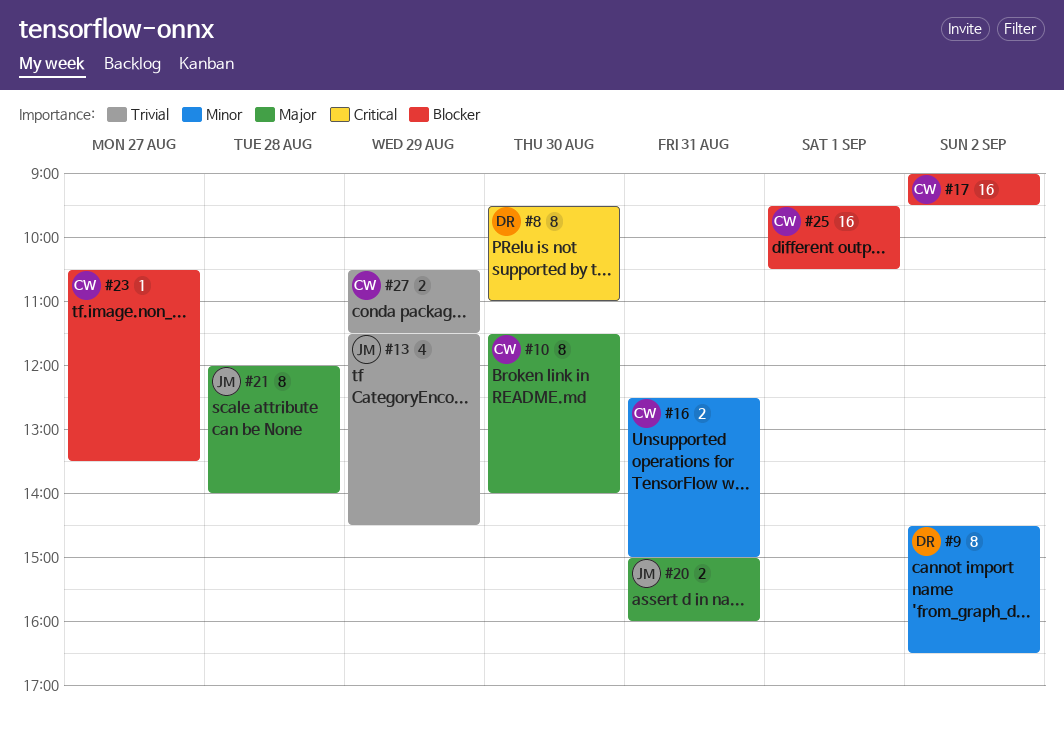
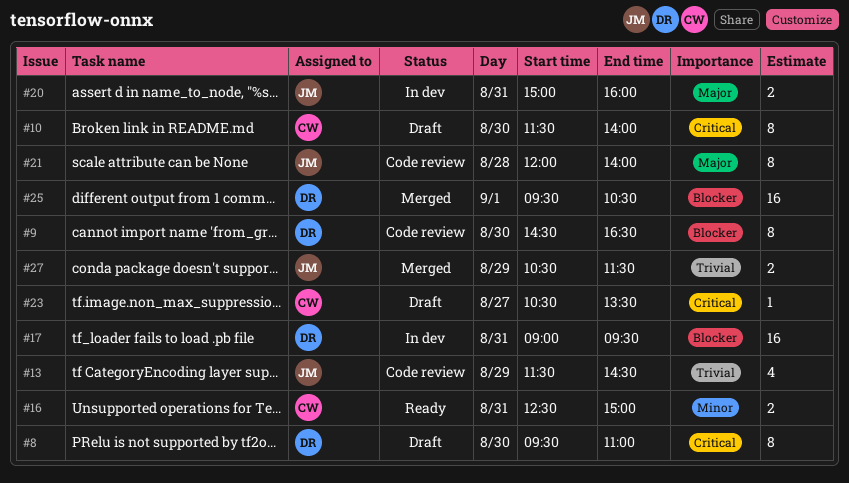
#9, priority: Minor -> Blocker
#9, day: Sep 2 -> Aug 30
#10, priority: Major -> Critical
#17, owner: CW -> DR
#17, day: Sep 2 -> Aug 31
#23, priority: Blocker -> Critical
#25, owner: CW -> DR
#27, owner: CW -> JM

